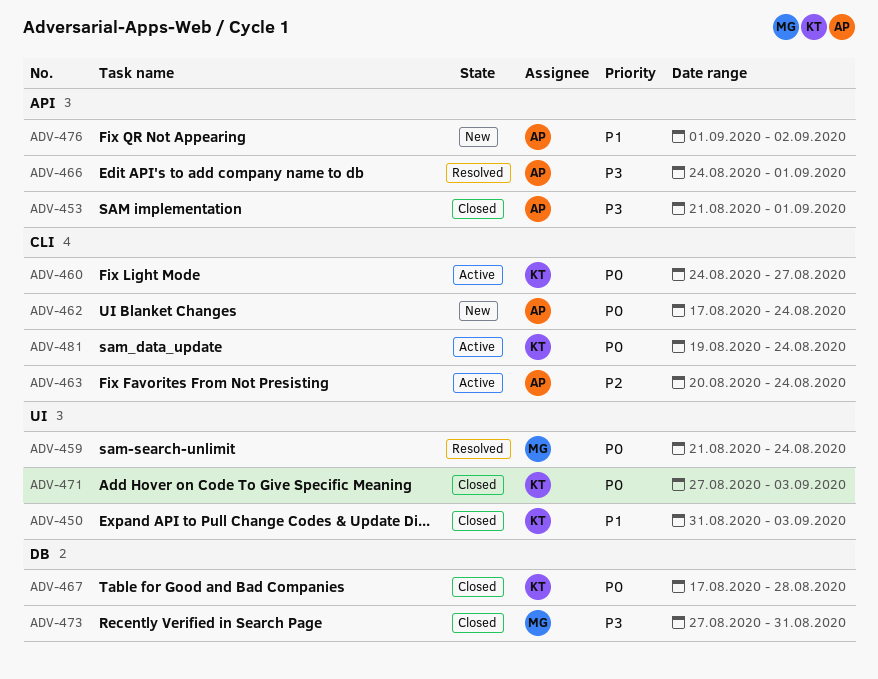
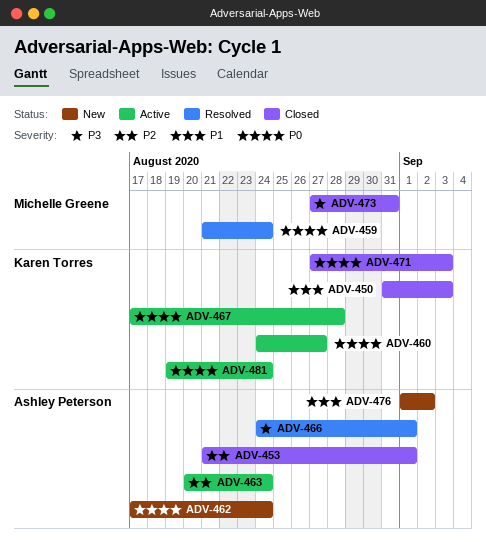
ADV-453, priority: P3 -> P2
ADV-467, status: Closed -> Active

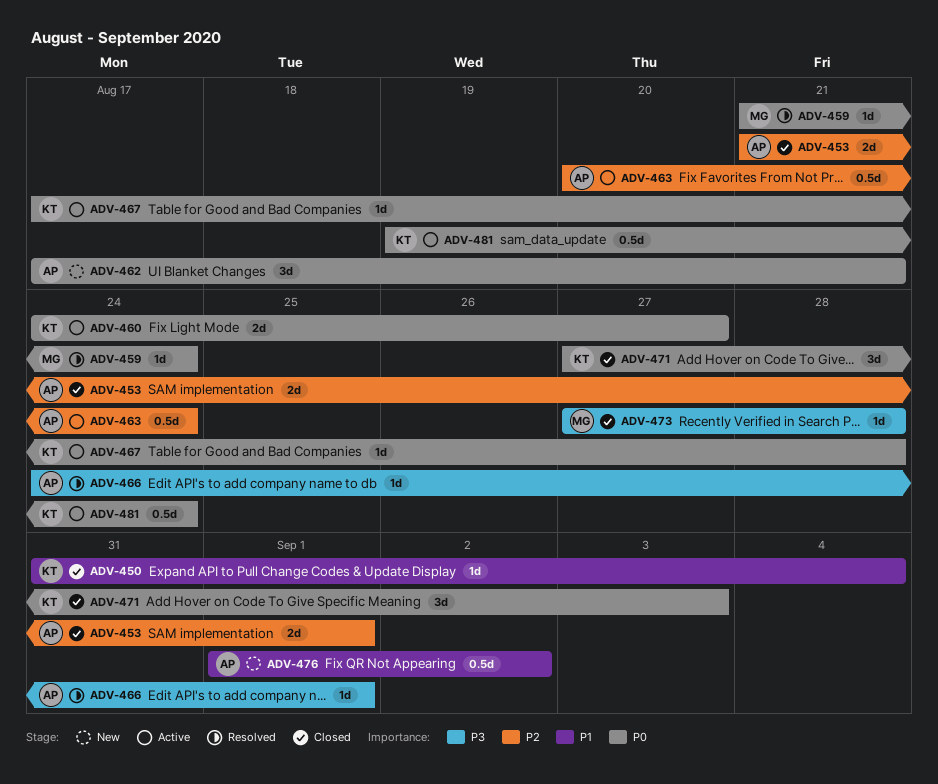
ADV-450, due: Sep 3 -> Sep 4
ADV-462, due: Aug 24 -> Aug 21
ADV-473, due: Aug 31 -> Aug 28

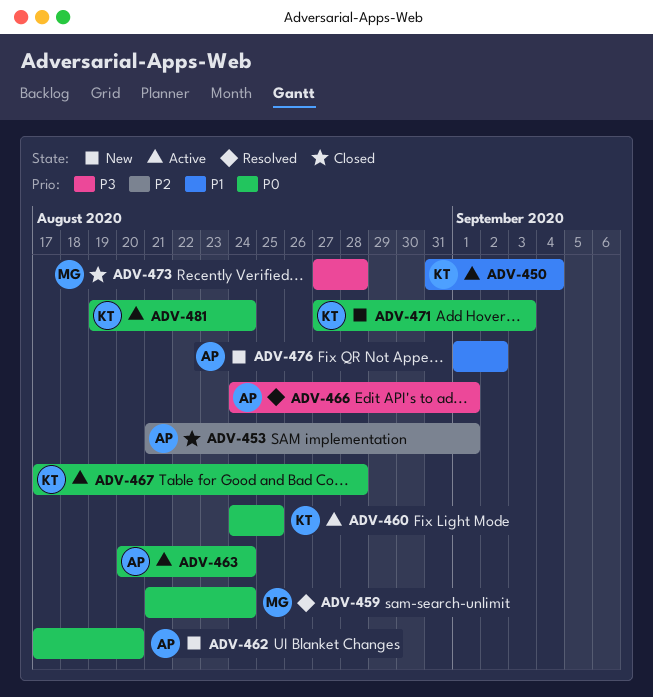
ADV-450, status: Closed -> Active
ADV-460, due: Aug 27 -> Aug 25
ADV-462, due: Aug 21 -> Aug 20
ADV-463, priority: P2 -> P0
ADV-471, status: Closed -> New

